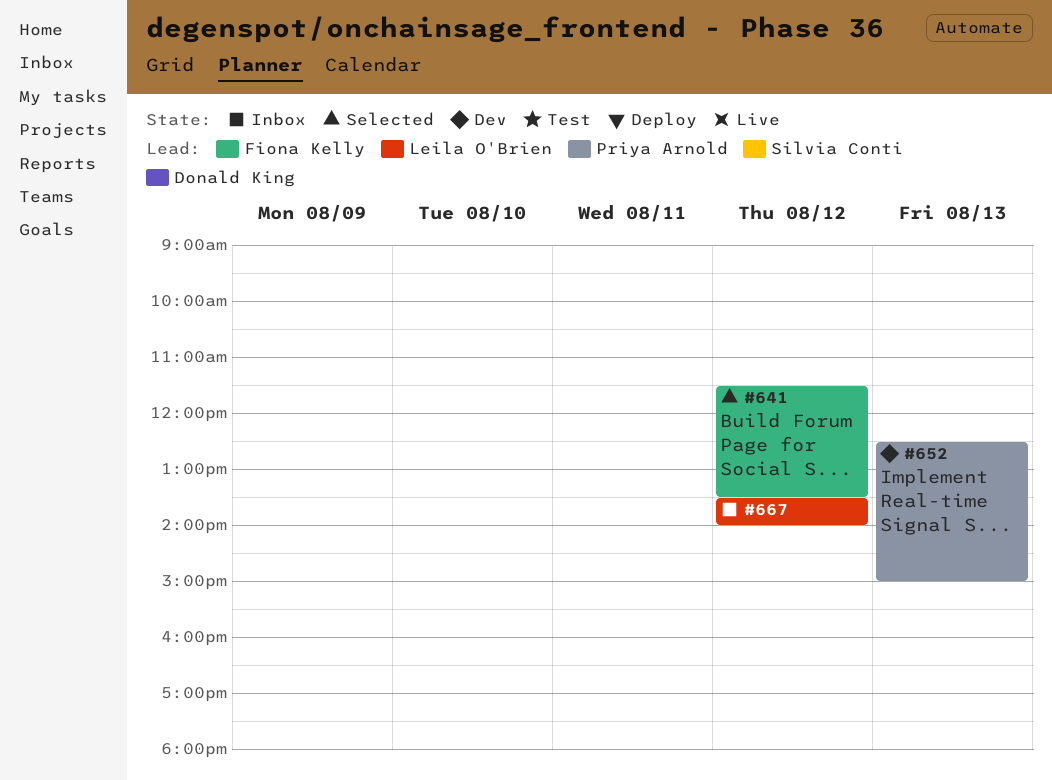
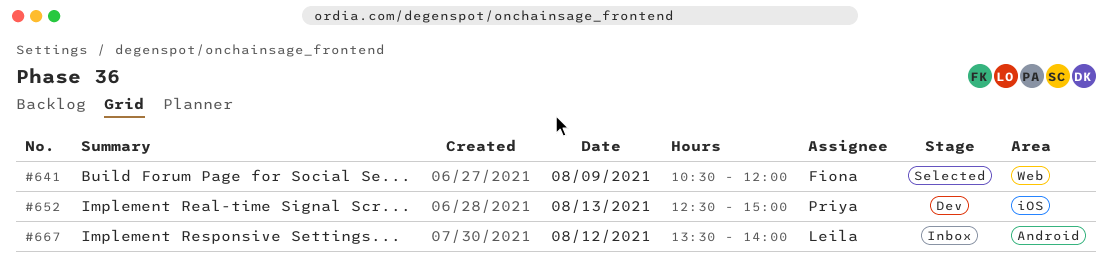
#641, day: Aug 12 -> Aug 9
#641, begins: 11:30 -> 10:30
#641, ends: 13:30 -> 12:00

